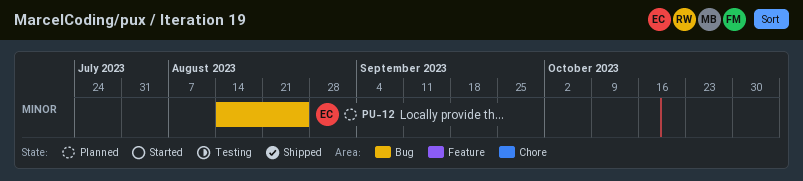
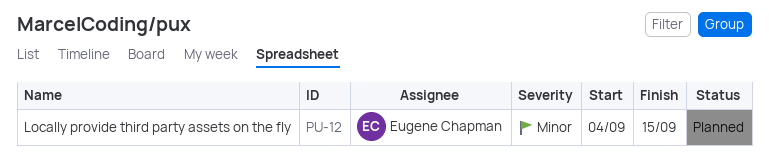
PU-12, start: Aug 14 -> Sep 4
PU-12, due: Aug 25 -> Sep 15

